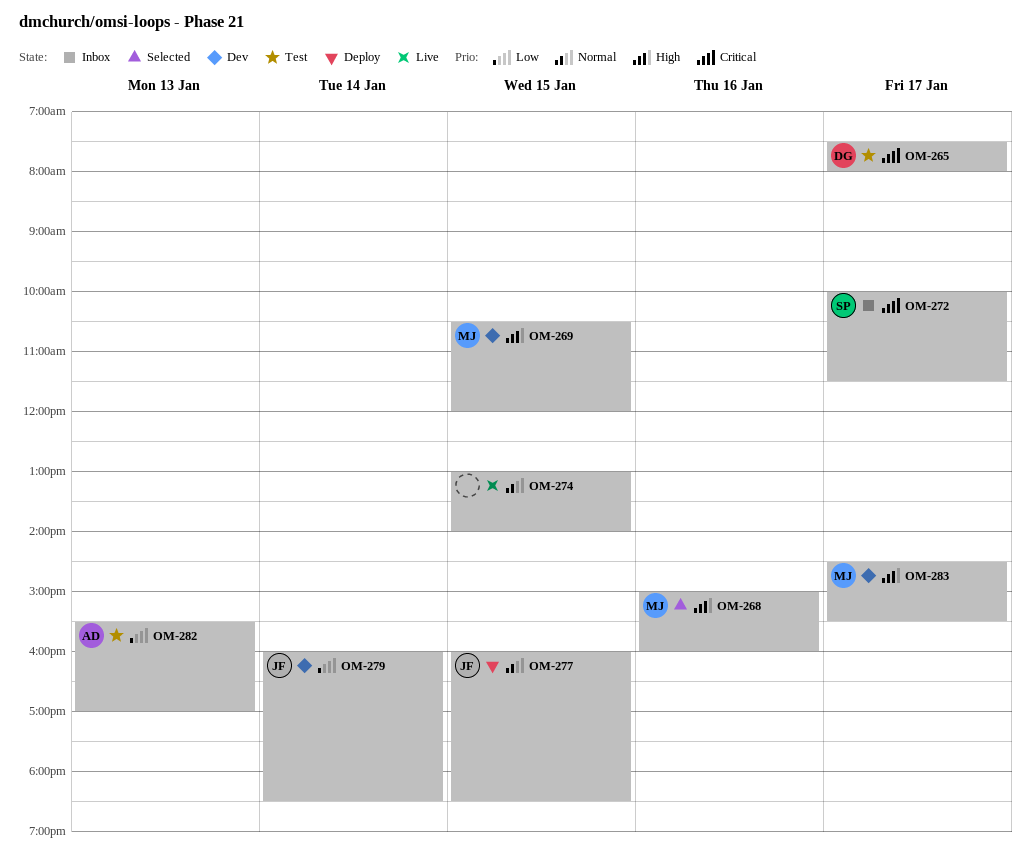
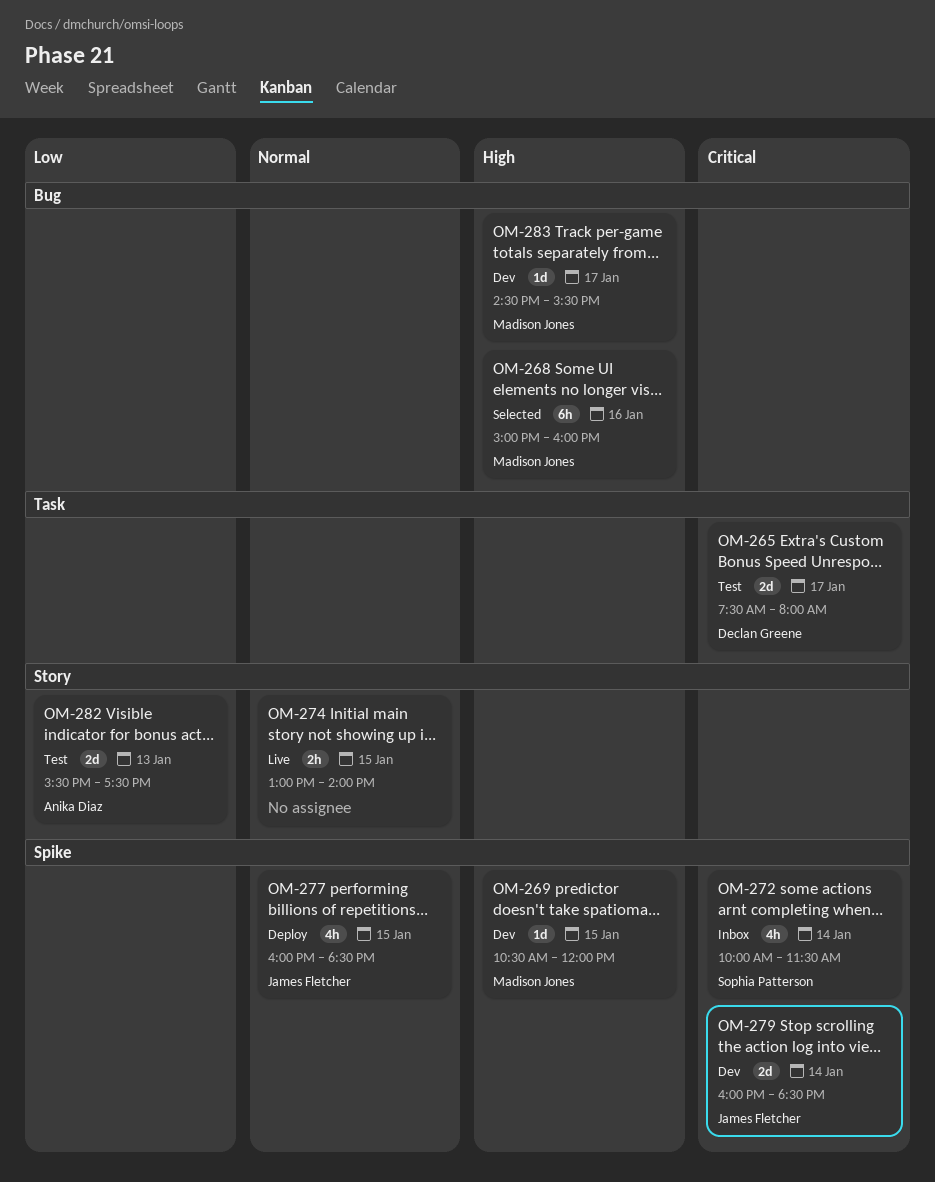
OM-272, day: Jan 17 -> Jan 14
OM-279, priority: Low -> Critical
OM-282, ends: 17:00 -> 17:30

